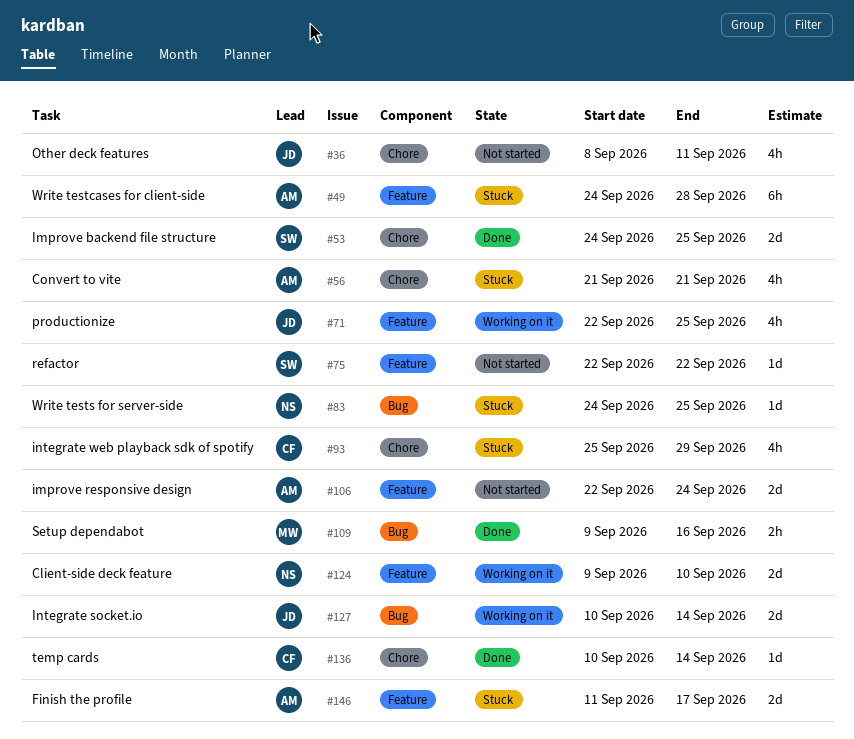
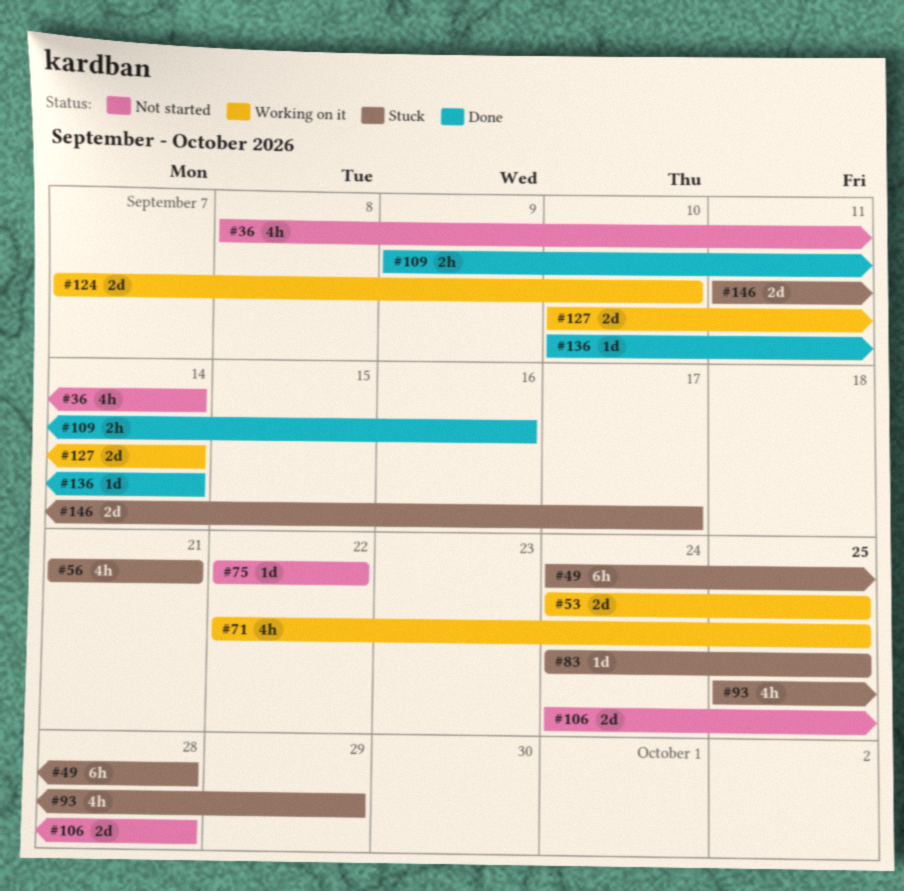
#36, due: Sep 11 -> Sep 14
#53, status: Done -> Working on it
#106, start: Sep 22 -> Sep 24
#106, due: Sep 24 -> Sep 28
#124, start: Sep 9 -> Sep 7

